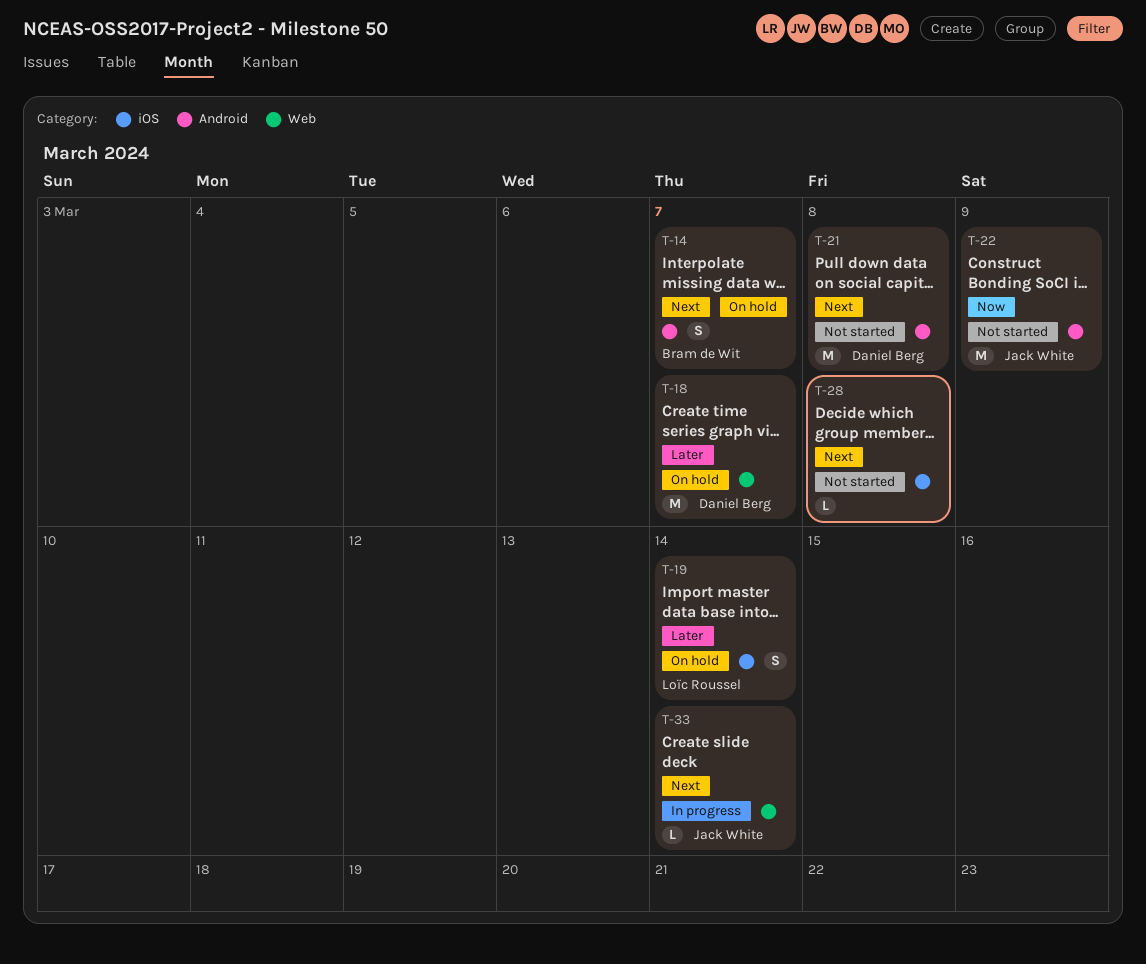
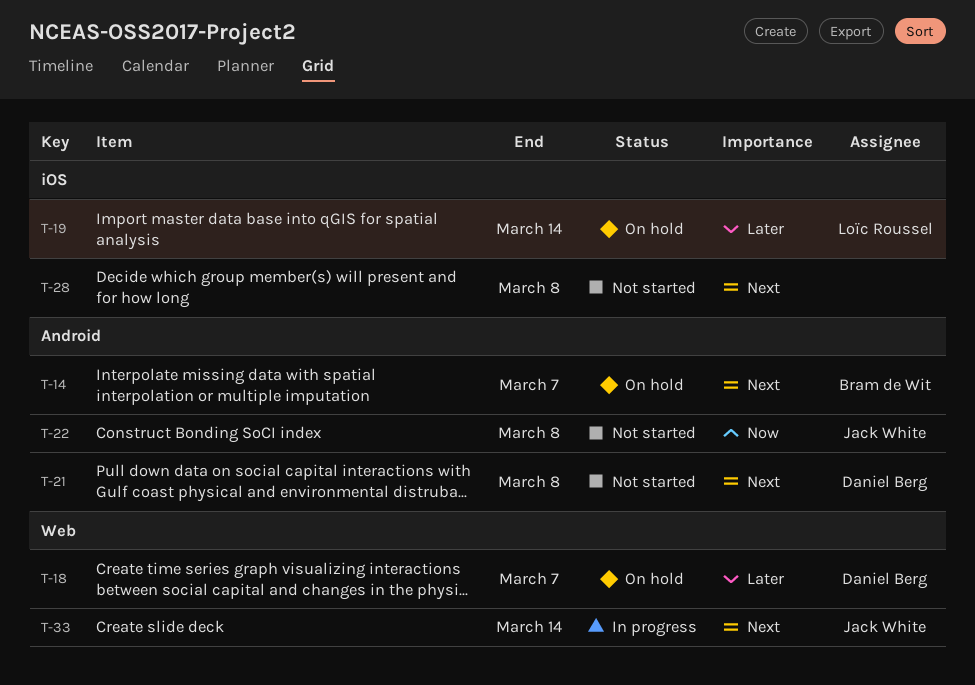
T-22, due: Mar 9 -> Mar 8

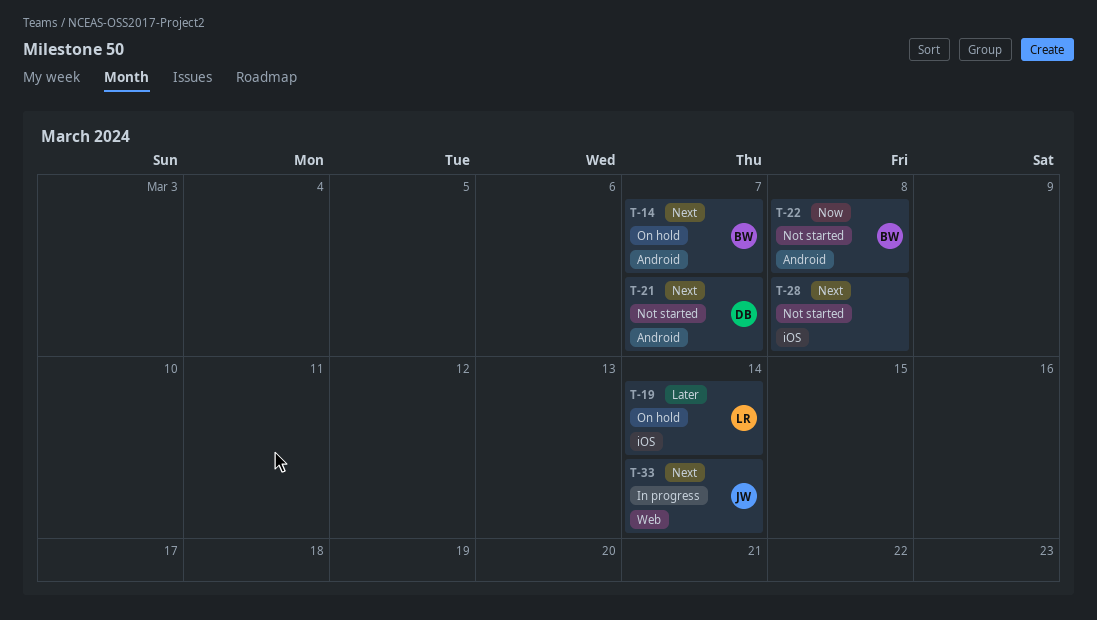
T-18: present -> none
T-21, due: Mar 8 -> Mar 7
T-22, owner: Jack White -> Bram de Wit

